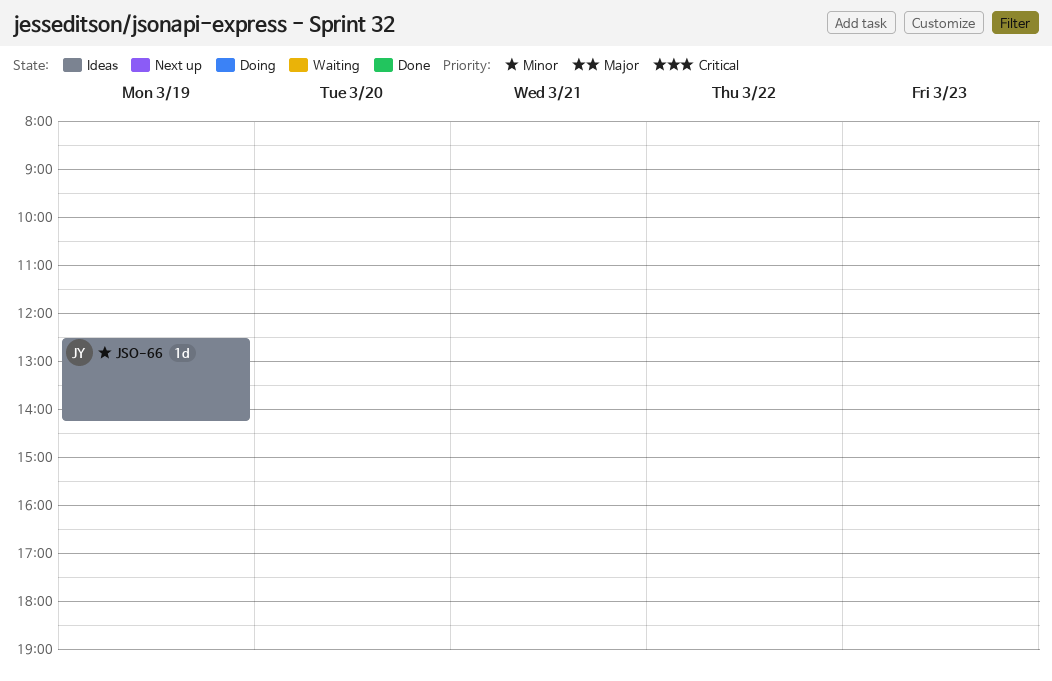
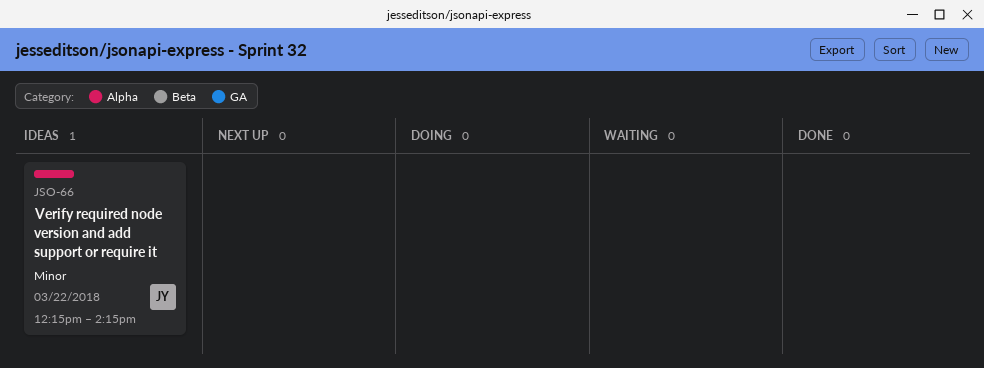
JSO-66, day: Mar 19 -> Mar 22
JSO-66, begins: 12:30 -> 12:15

